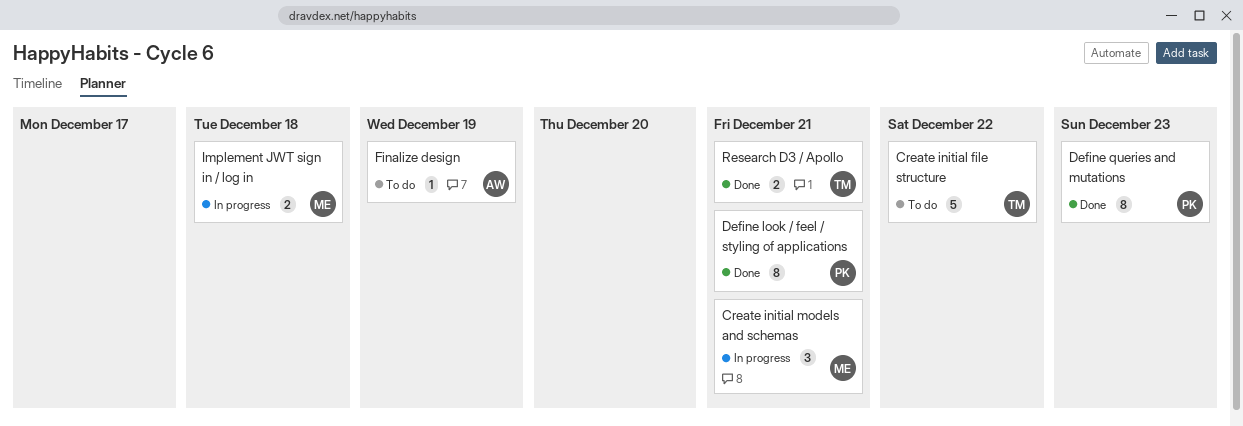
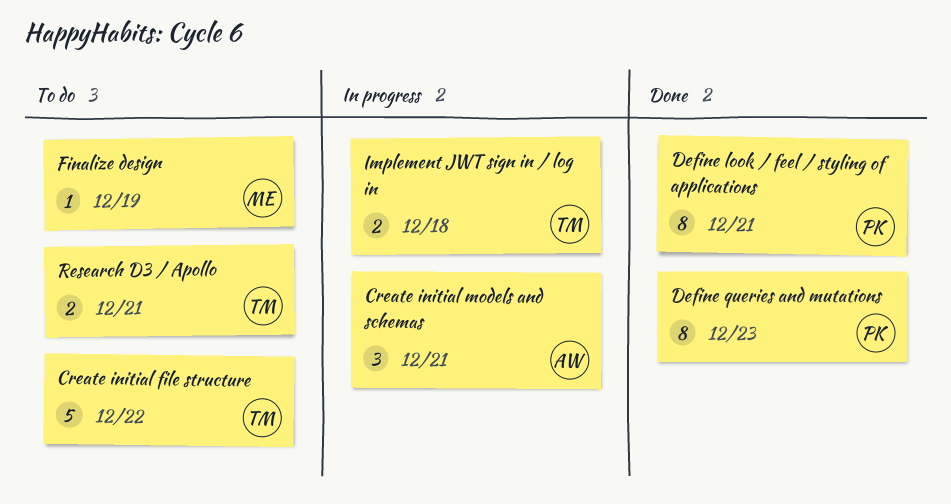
Create initial models and schemas, owner: ME -> AW
Finalize design, owner: AW -> ME
Implement JWT sign in / log in, owner: ME -> TM
Research D3 / Apollo, status: Done -> To do

